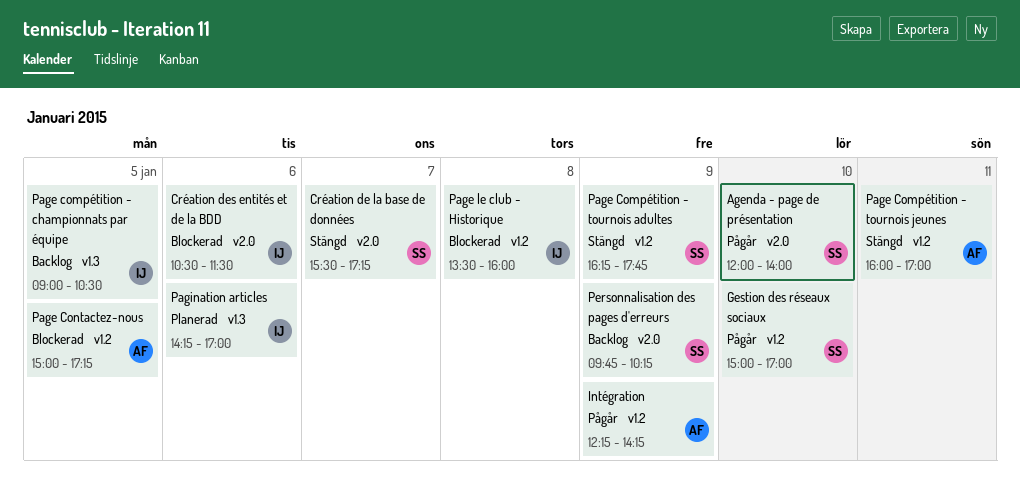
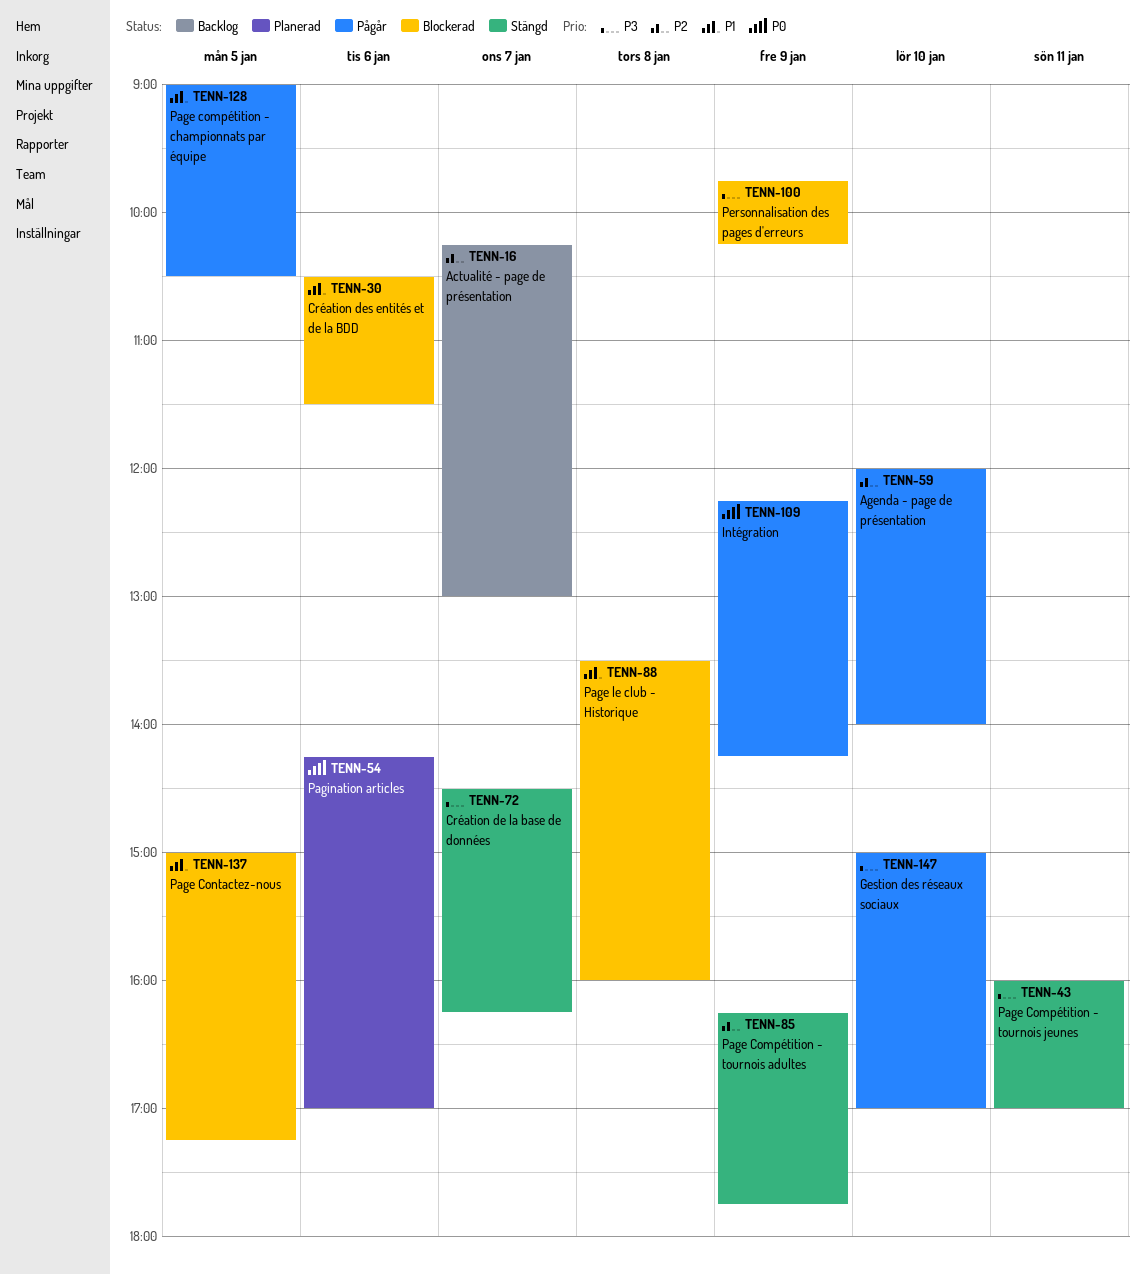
Actualité - page de présentation: none -> present
Création de la base de données, begins: 15:30 -> 14:30
Création de la base de données, ends: 17:15 -> 16:15
Page compétition - championnats par équipe, status: Backlog -> Pågår
Personnalisation des pages d'erreurs, status: Backlog -> Blockerad

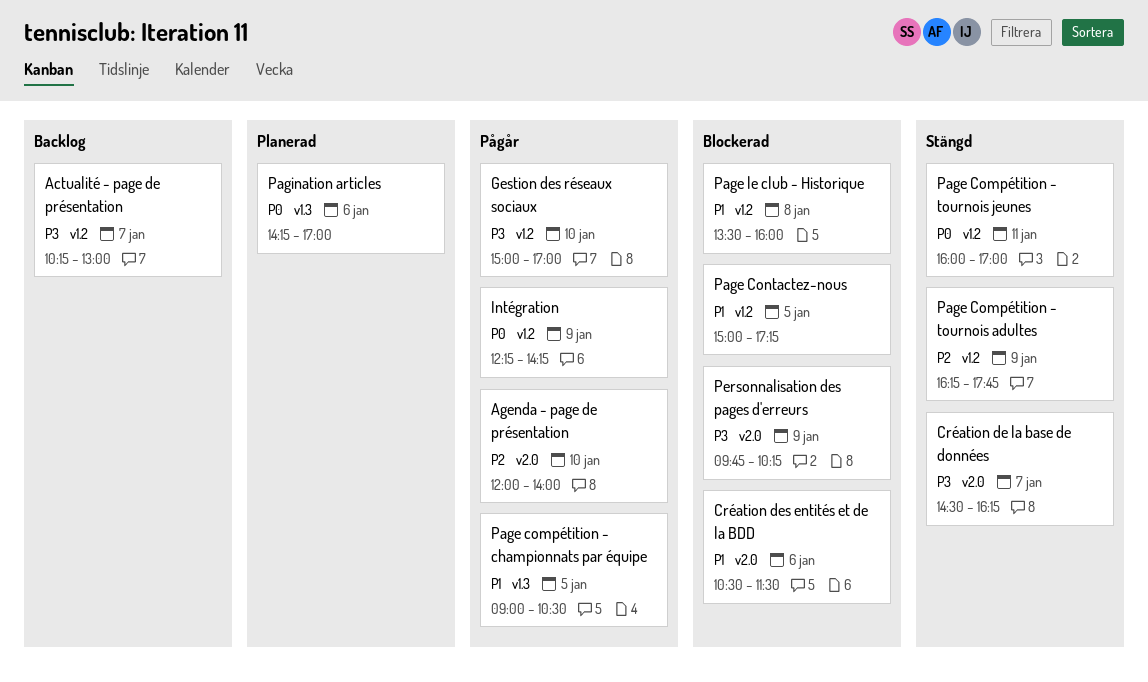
Actualité - page de présentation, priority: P2 -> P3
Page Compétition - tournois jeunes, priority: P3 -> P0

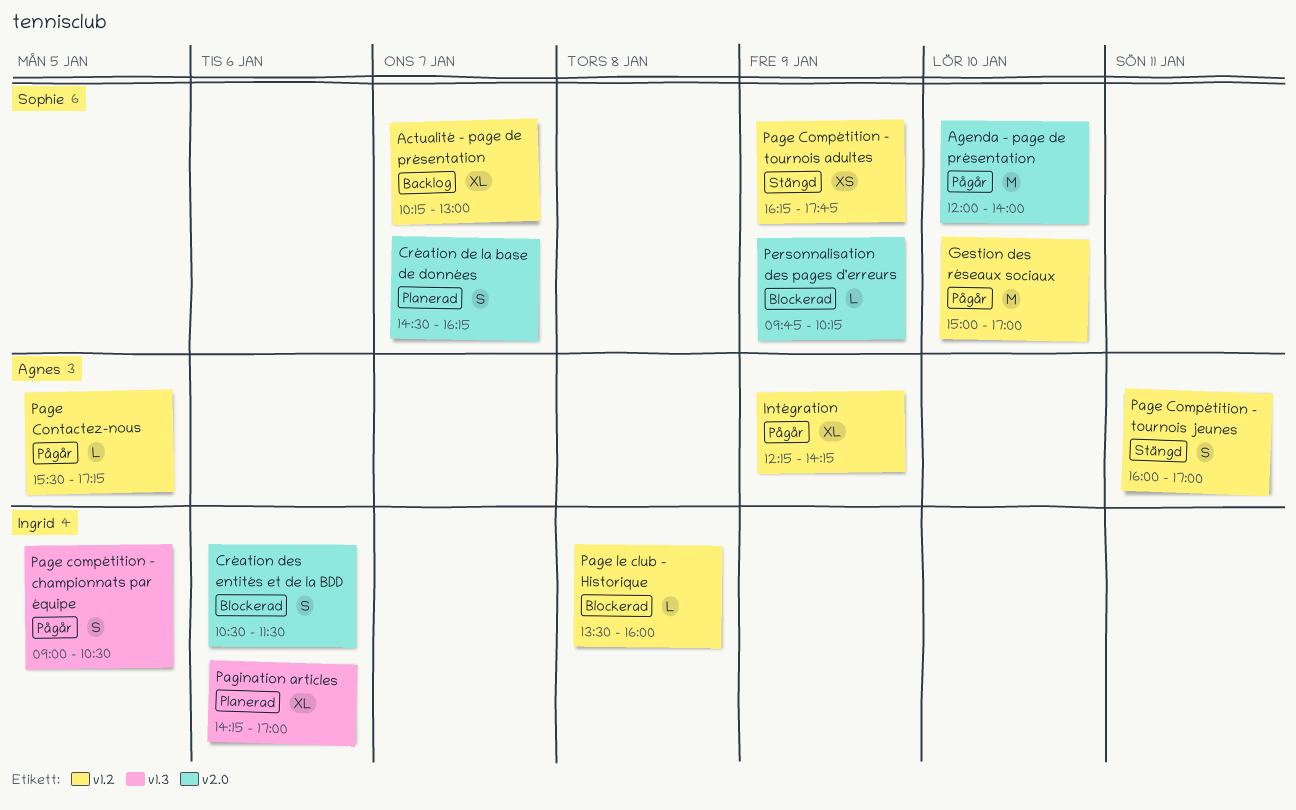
Création de la base de données, status: Stängd -> Planerad
Page Contactez-nous, status: Blockerad -> Pågår
Page Contactez-nous, begins: 15:00 -> 15:30

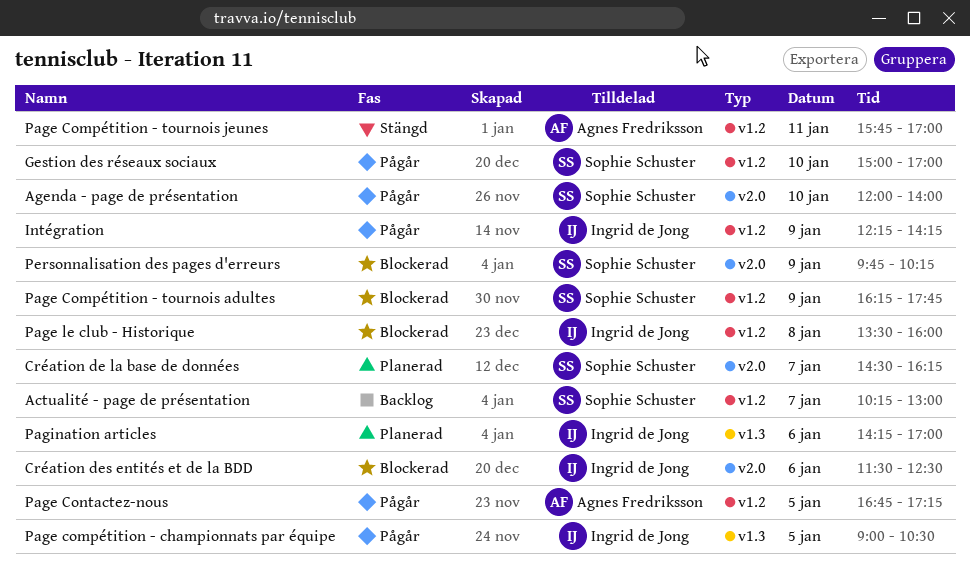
Création des entités et de la BDD, begins: 10:30 -> 11:30
Création des entités et de la BDD, ends: 11:30 -> 12:30
Intégration, owner: Agnes Fredriksson -> Ingrid de Jong
Page Compétition - tournois adultes, status: Stängd -> Blockerad
Page Compétition - tournois jeunes, begins: 16:00 -> 15:45
Page Contactez-nous, begins: 15:30 -> 16:45

